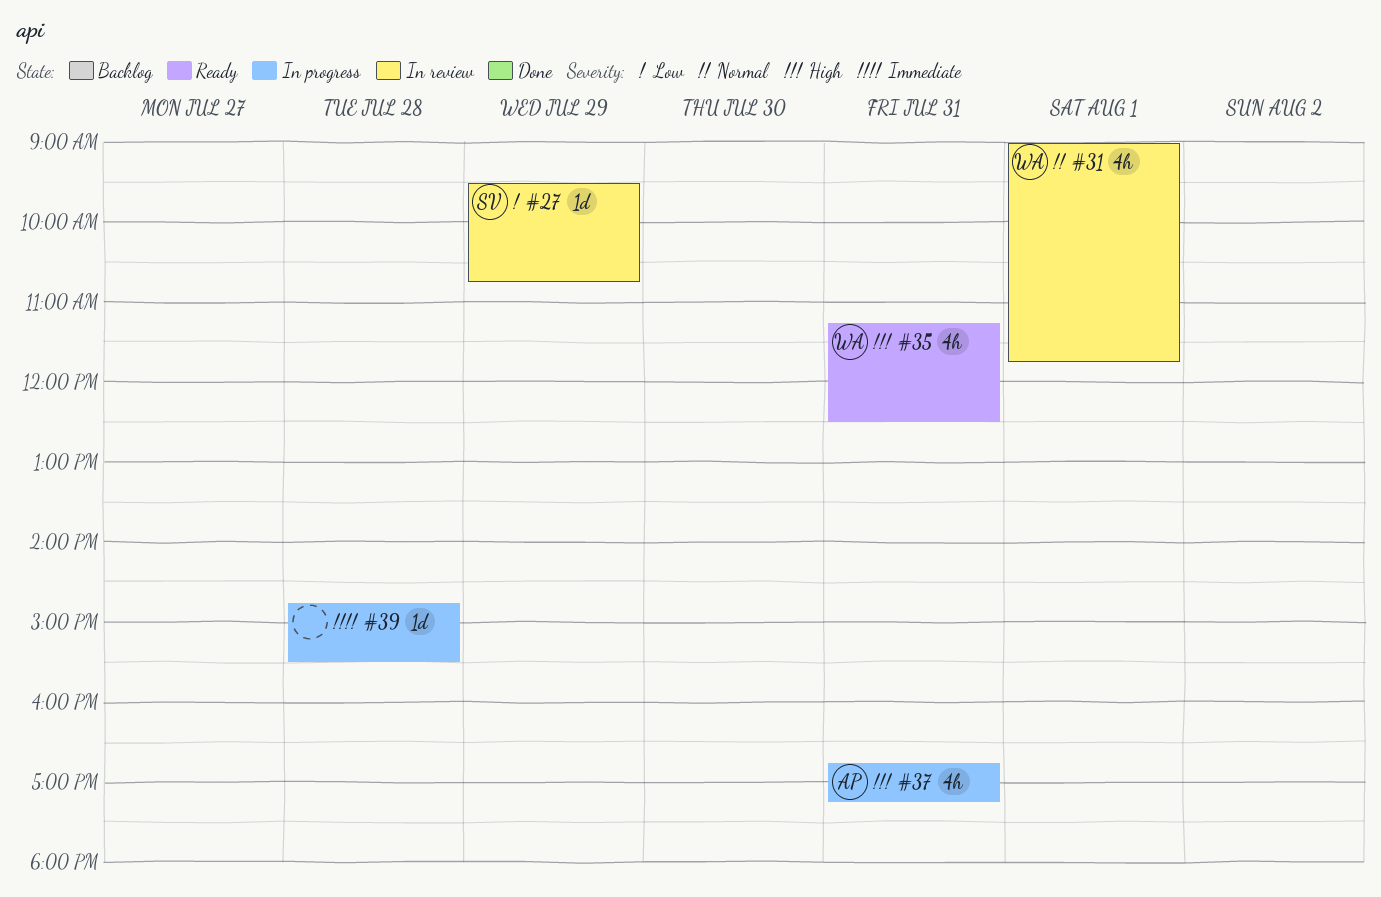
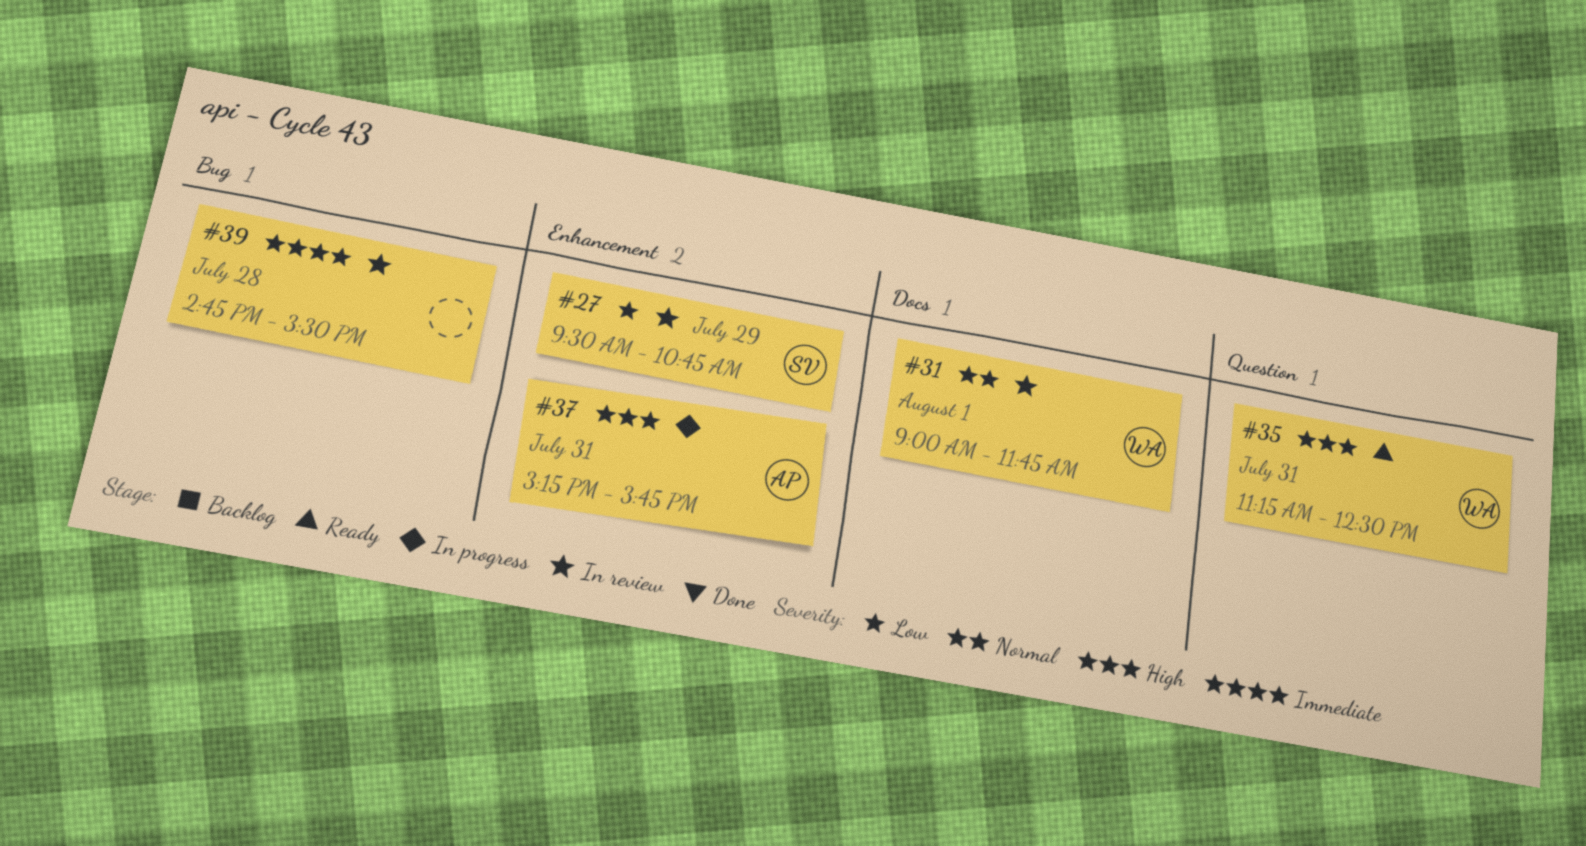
#37, begins: 16:45 -> 15:15
#37, ends: 17:15 -> 15:45
#39, status: In progress -> In review

